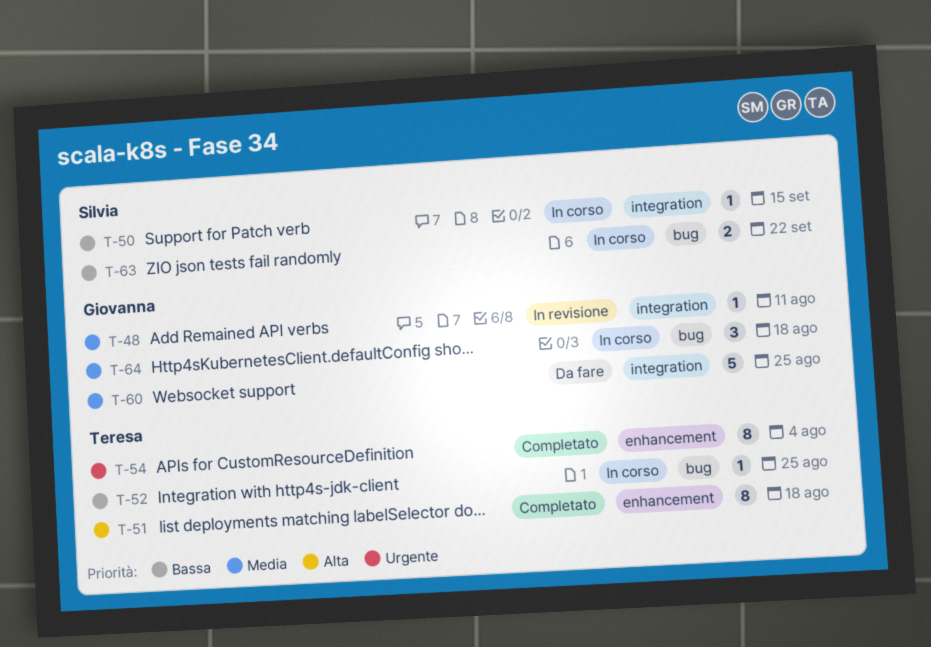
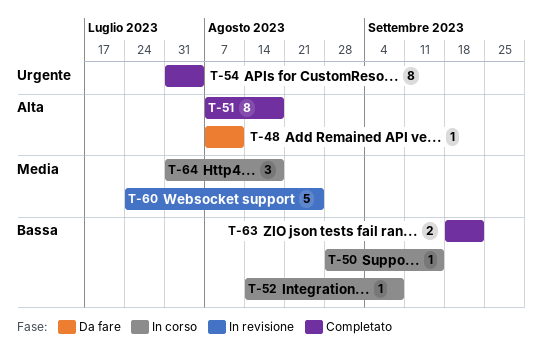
T-48, status: In revisione -> Da fare
T-48, priority: Media -> Alta
T-52, due: Aug 25 -> Sep 8
T-60, status: Da fare -> In revisione
T-63, status: In corso -> Completato

